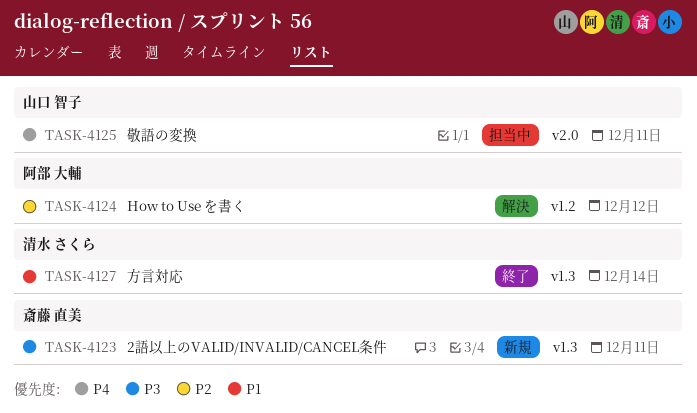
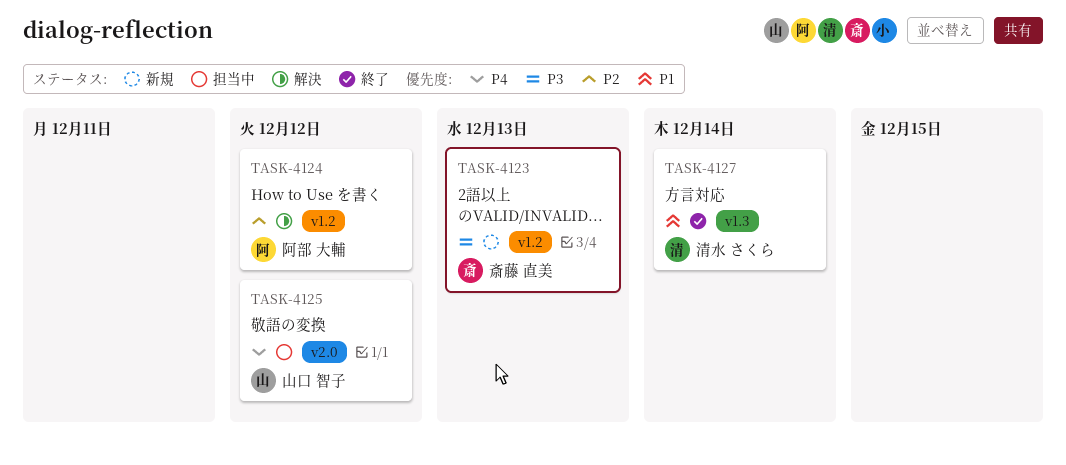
TASK-4123, label: v1.3 -> v1.2
TASK-4123, due: Dec 11 -> Dec 13
TASK-4125, due: Dec 11 -> Dec 12

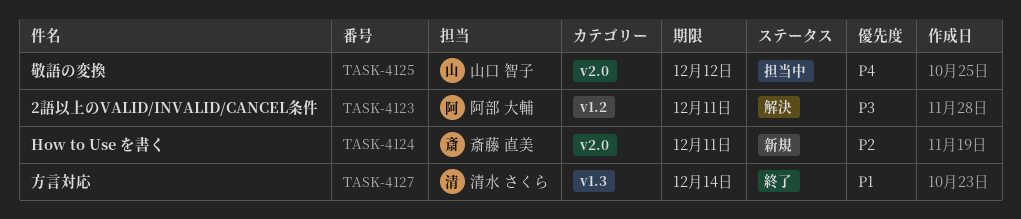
TASK-4123, status: 新規 -> 解決
TASK-4123, owner: 斎藤 直美 -> 阿部 大輔
TASK-4123, due: Dec 13 -> Dec 11
TASK-4124, status: 解決 -> 新規
TASK-4124, owner: 阿部 大輔 -> 斎藤 直美
TASK-4124, label: v1.2 -> v2.0
TASK-4124, due: Dec 12 -> Dec 11

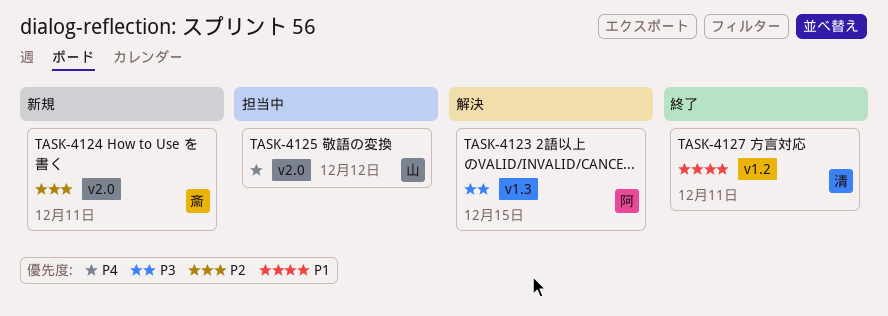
TASK-4123, label: v1.2 -> v1.3
TASK-4123, due: Dec 11 -> Dec 15
TASK-4127, label: v1.3 -> v1.2
TASK-4127, due: Dec 14 -> Dec 11

